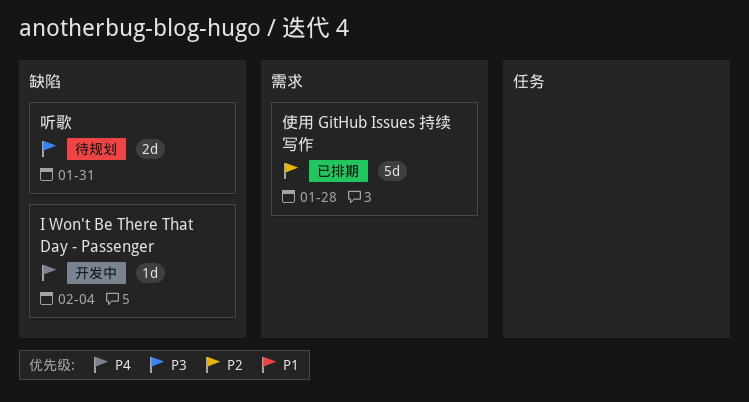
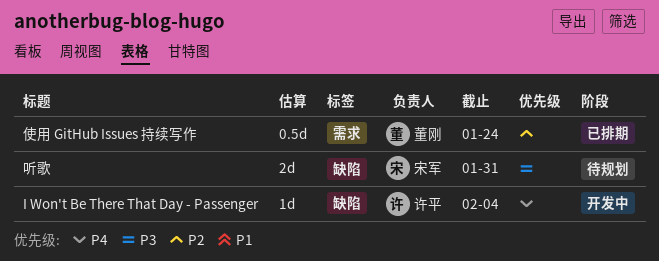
使用 GitHub Issues 持续写作, estimate: 5d -> 0.5d
使用 GitHub Issues 持续写作, due: Jan 28 -> Jan 24

